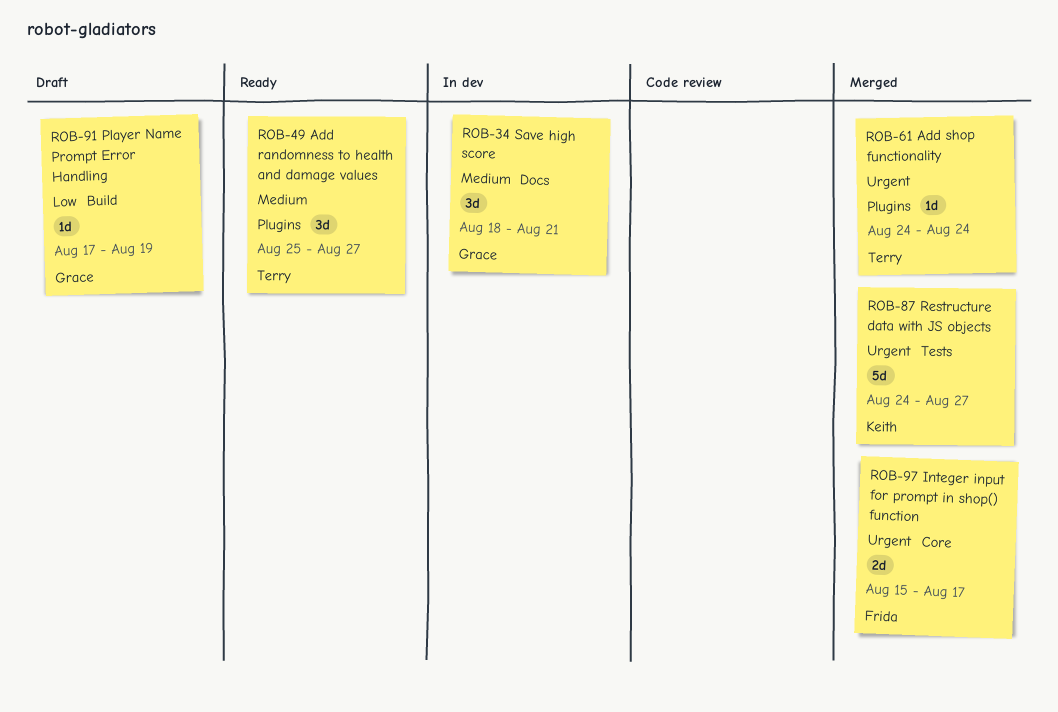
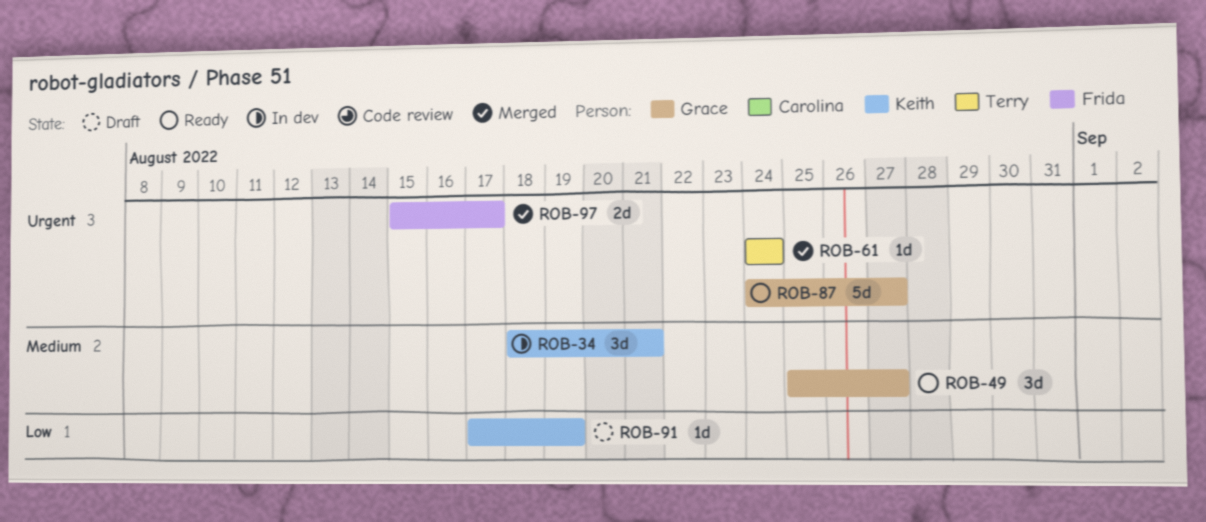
ROB-34, owner: Grace -> Keith
ROB-49, owner: Terry -> Grace
ROB-87, status: Merged -> Ready
ROB-87, owner: Keith -> Grace
ROB-91, owner: Grace -> Keith

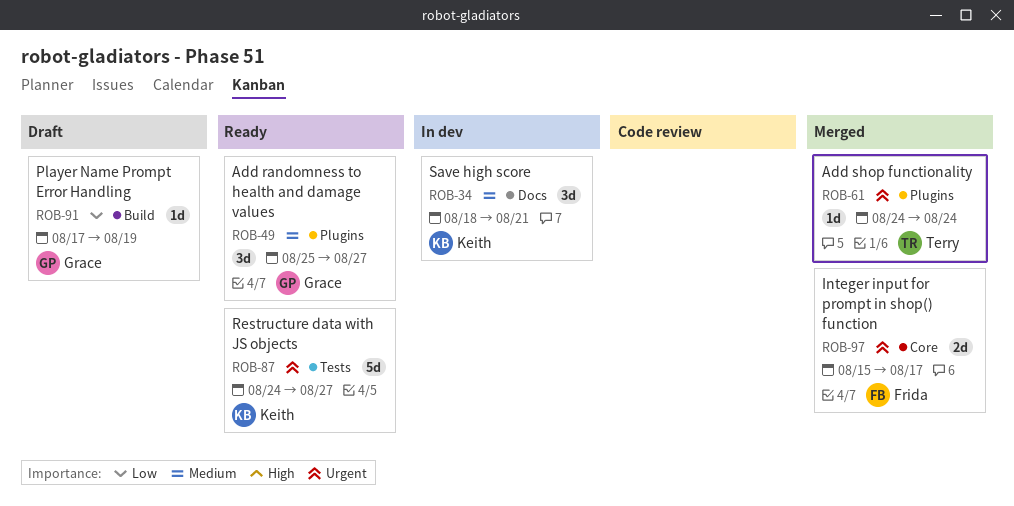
ROB-87, owner: Grace -> Keith
ROB-91, owner: Keith -> Grace

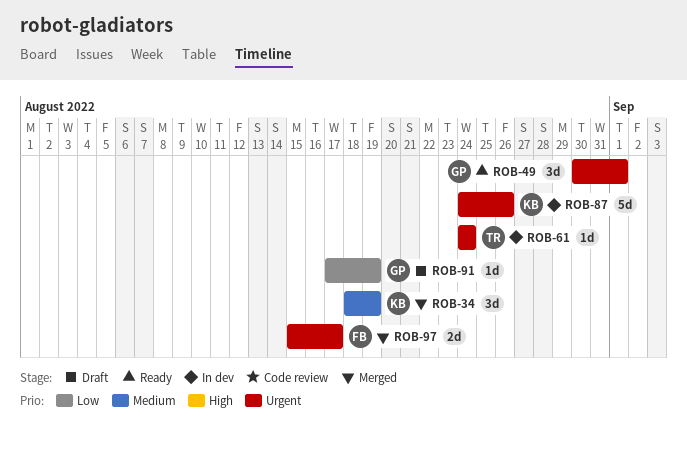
ROB-34, status: In dev -> Merged
ROB-34, due: Aug 21 -> Aug 19
ROB-49, priority: Medium -> Urgent
ROB-49, start: Aug 25 -> Aug 30
ROB-49, due: Aug 27 -> Sep 1
ROB-61, status: Merged -> In dev
ROB-87, status: Ready -> In dev
ROB-87, due: Aug 27 -> Aug 26

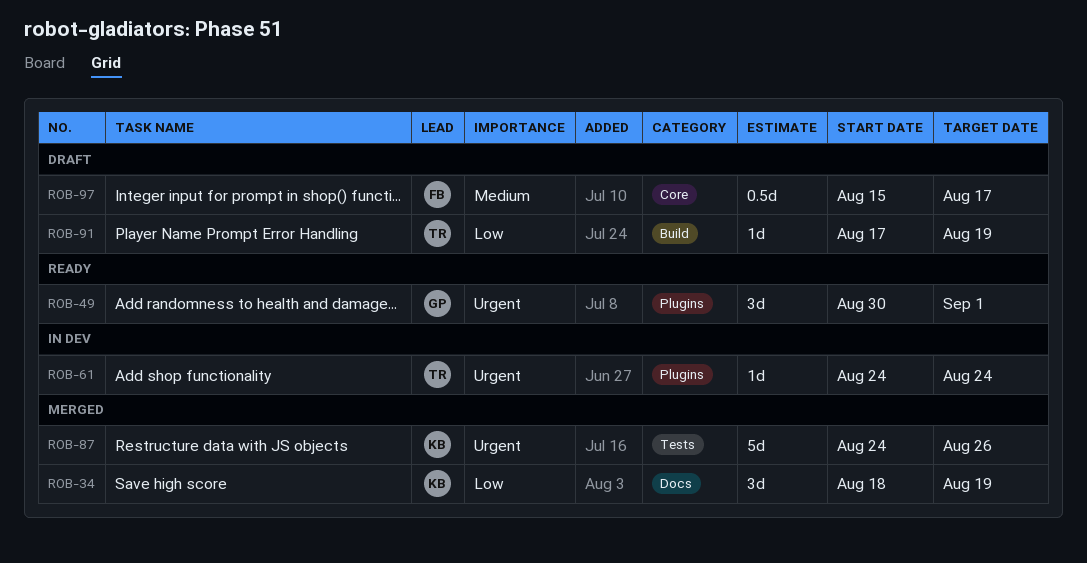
ROB-34, priority: Medium -> Low
ROB-87, status: In dev -> Merged
ROB-91, owner: GP -> TR
ROB-97, status: Merged -> Draft
ROB-97, priority: Urgent -> Medium
ROB-97, estimate: 2d -> 0.5d

